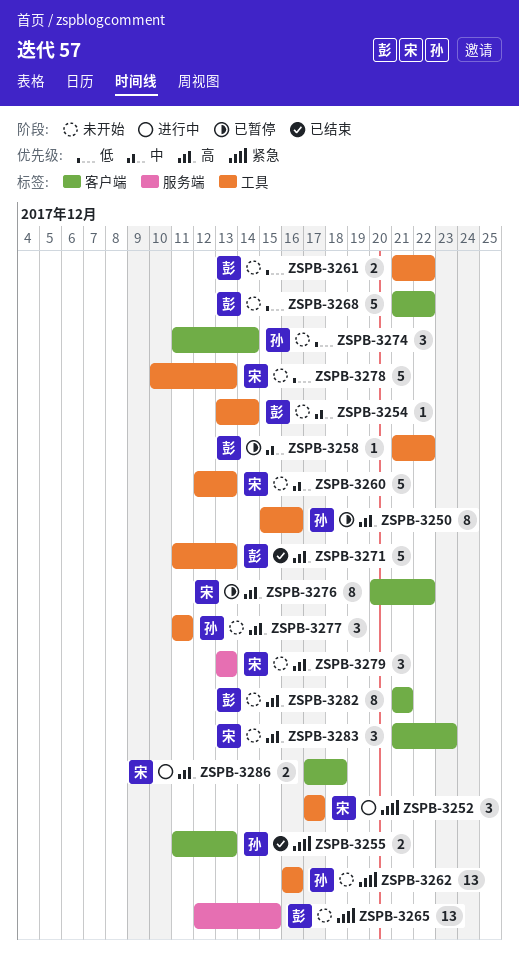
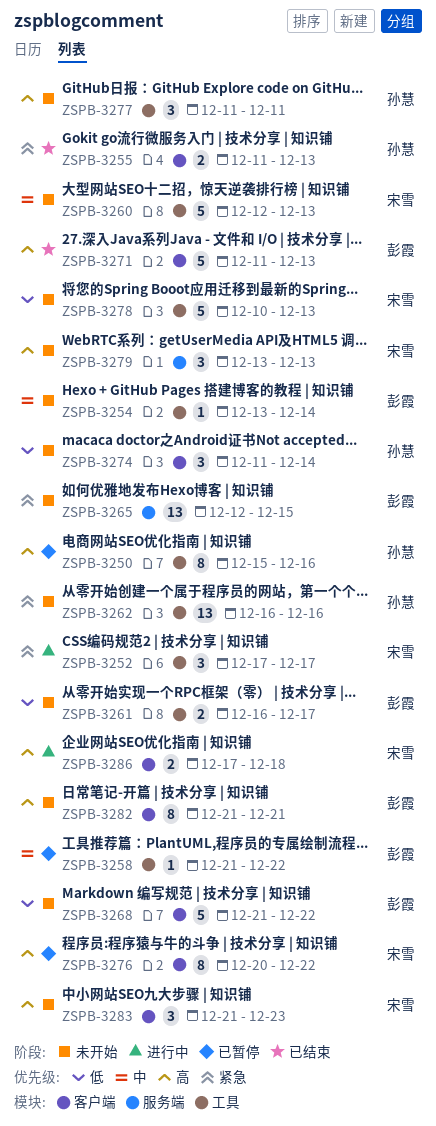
ZSPB-3261, start: Dec 21 -> Dec 16
ZSPB-3261, due: Dec 22 -> Dec 17
ZSPB-3271, label: 工具 -> 客户端

